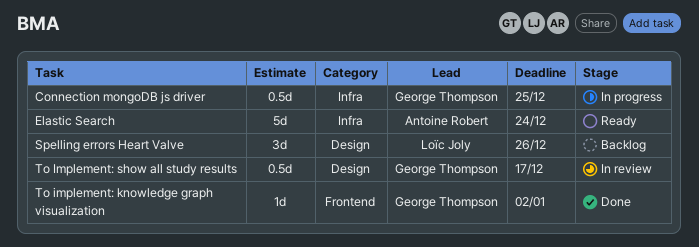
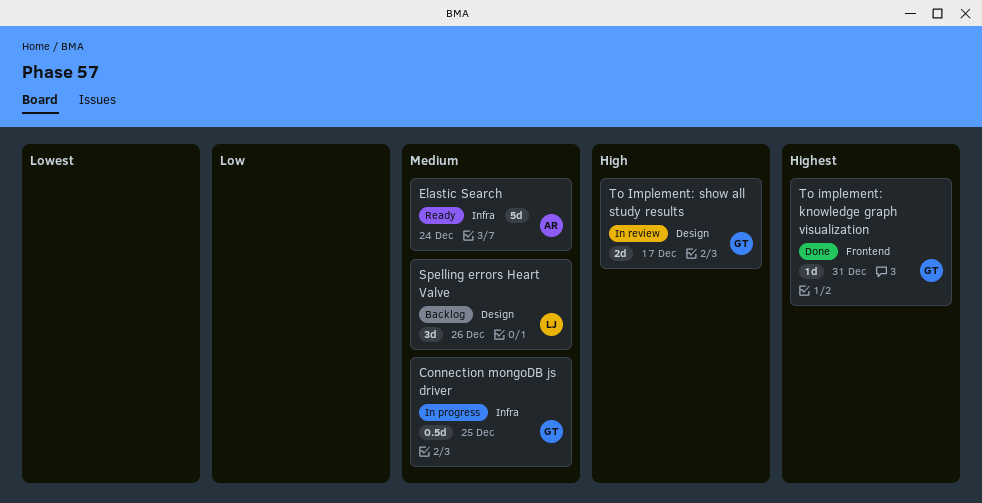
To implement: knowledge graph visualization, due: Jan 2 -> Dec 31
To Implement: show all study results, estimate: 0.5d -> 2d

